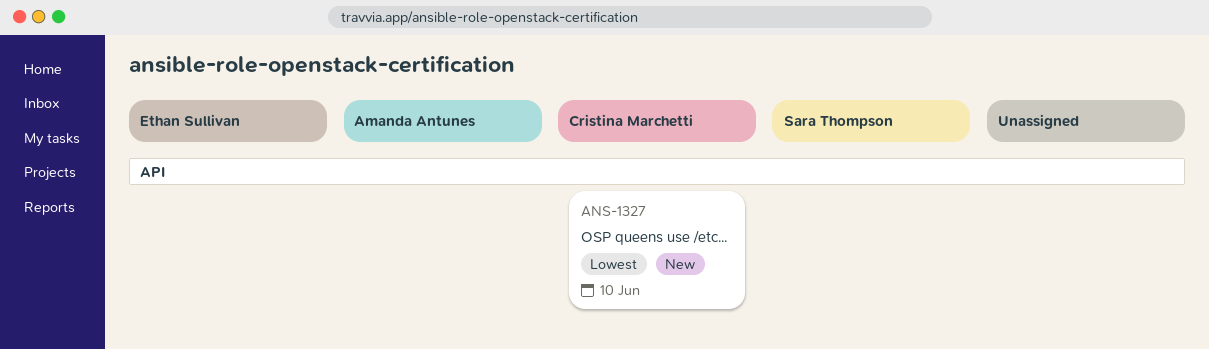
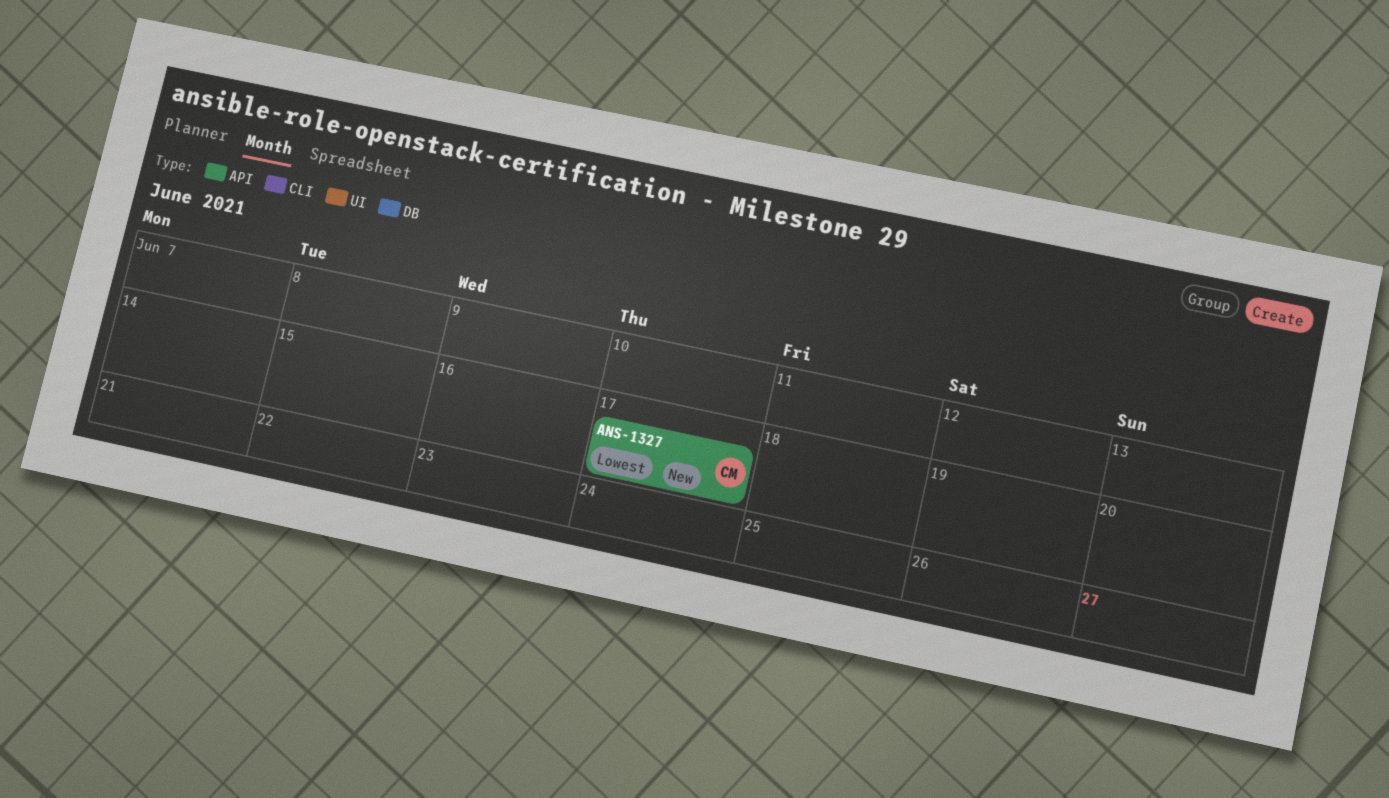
ANS-1327, due: Jun 10 -> Jun 17

